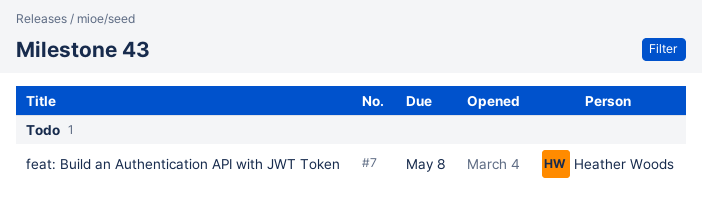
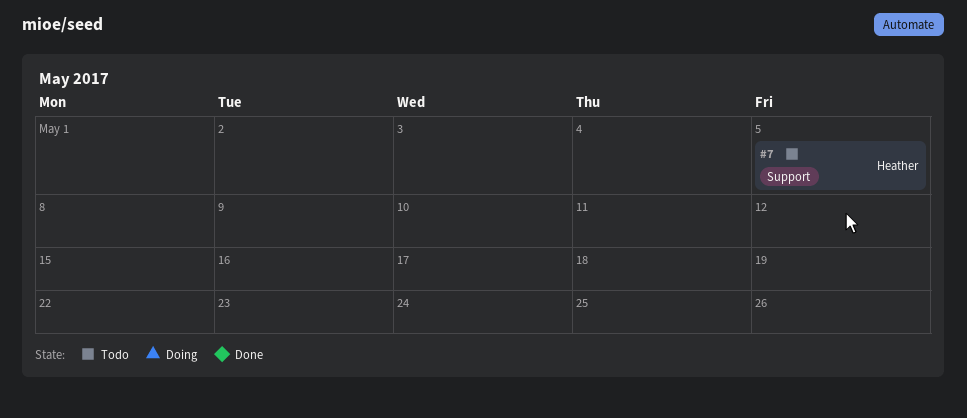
#7, due: May 8 -> May 5

